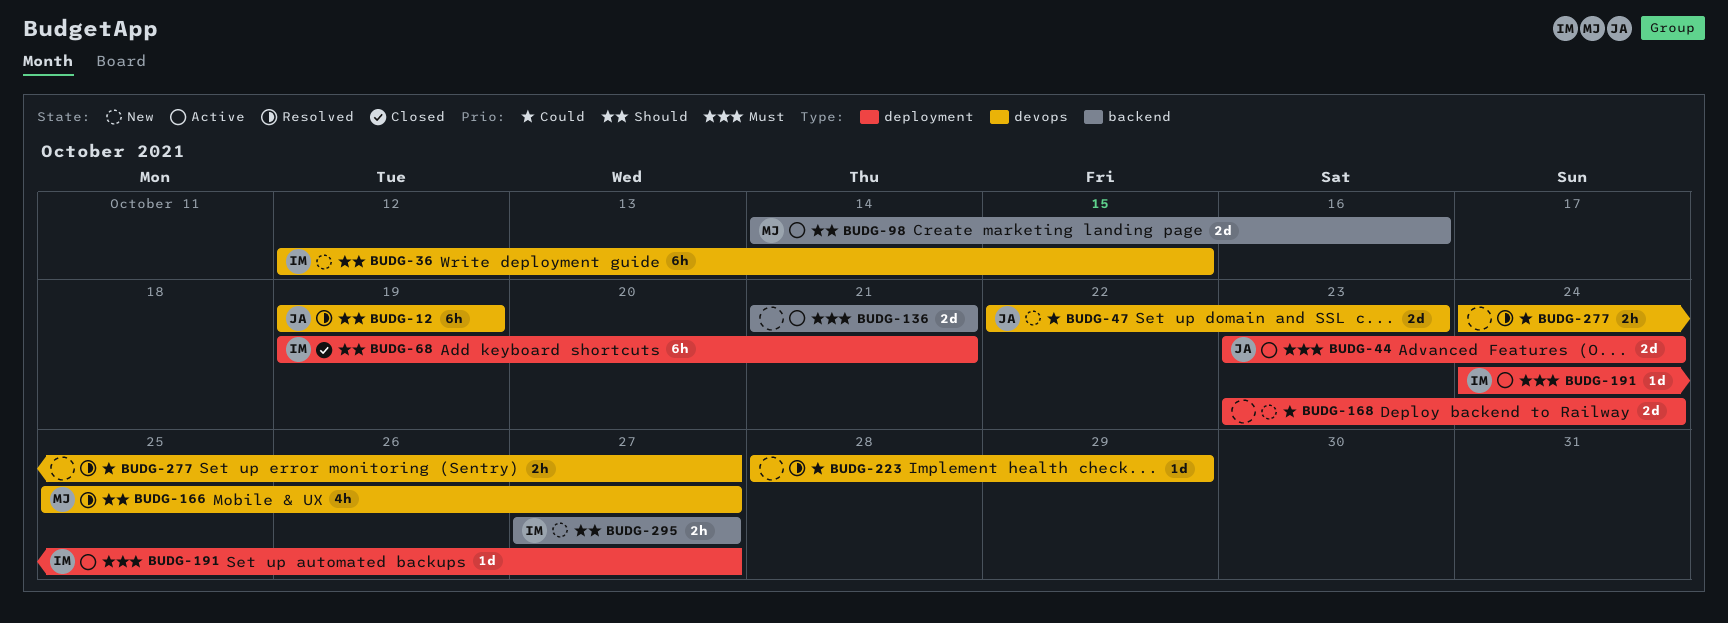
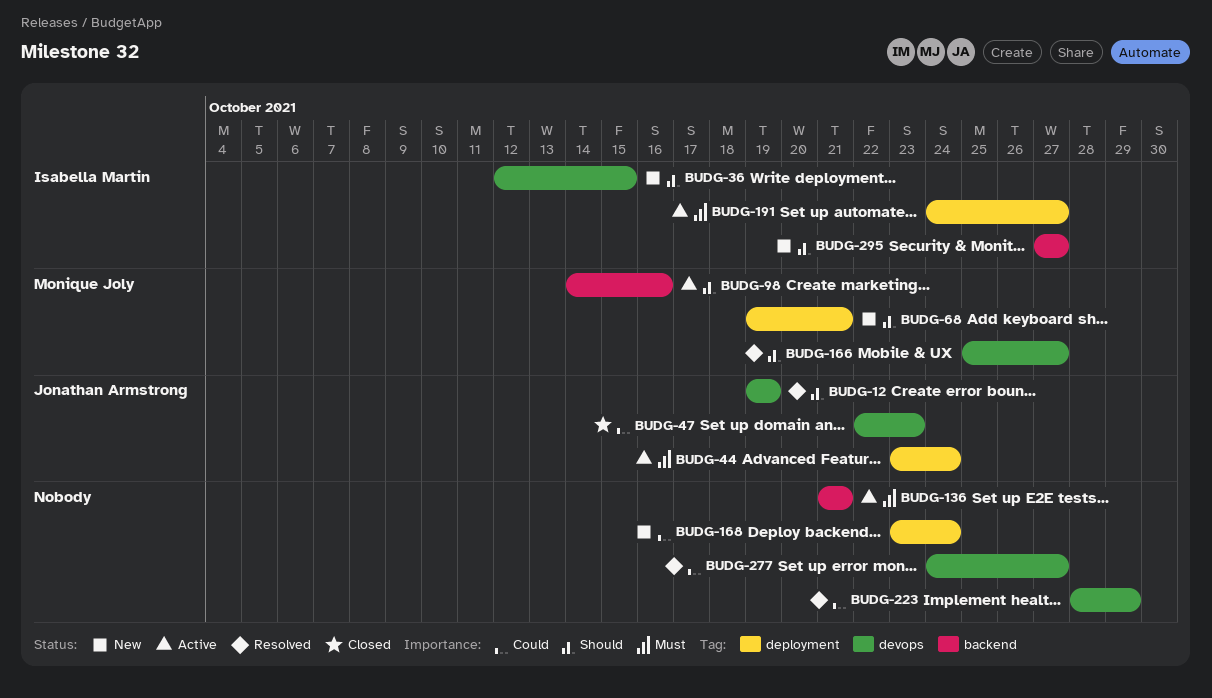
BUDG-47, status: New -> Closed
BUDG-68, status: Closed -> New
BUDG-68, owner: Isabella Martin -> Monique Joly

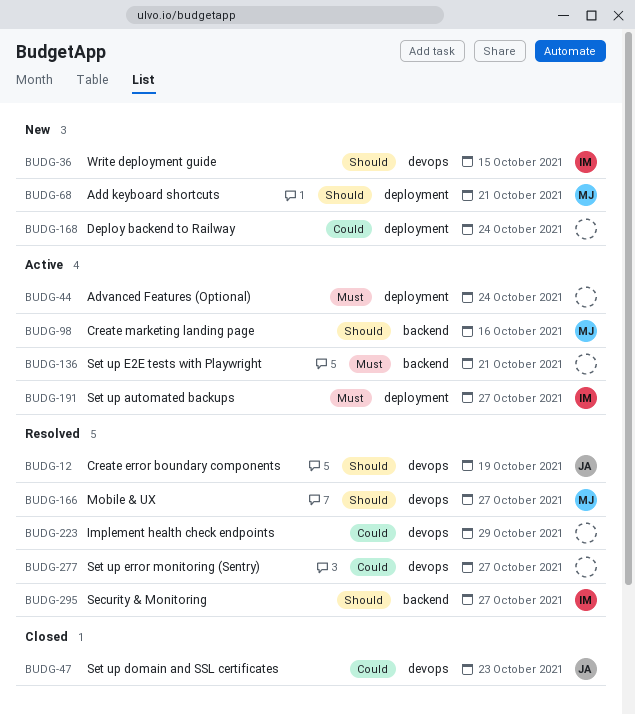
BUDG-44, owner: Jonathan Armstrong -> none
BUDG-295, status: New -> Resolved

